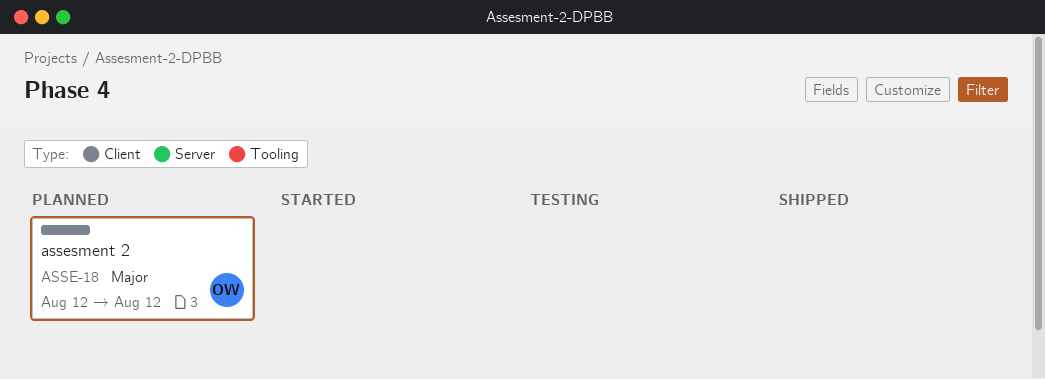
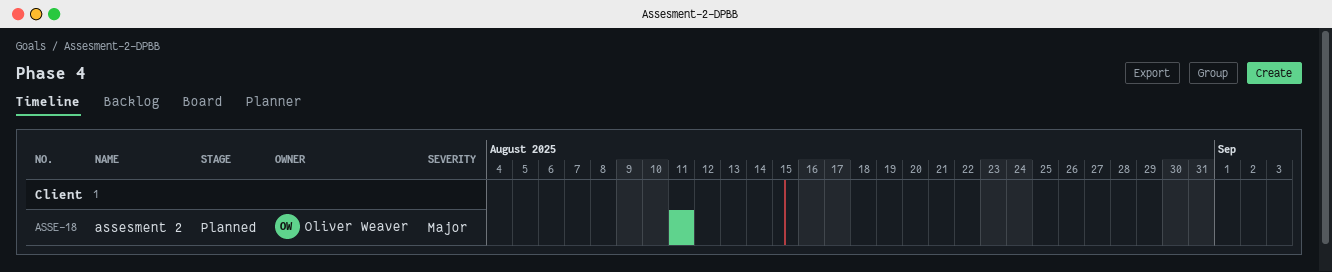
ASSE-18, start: Aug 12 -> Aug 11
ASSE-18, due: Aug 12 -> Aug 11

